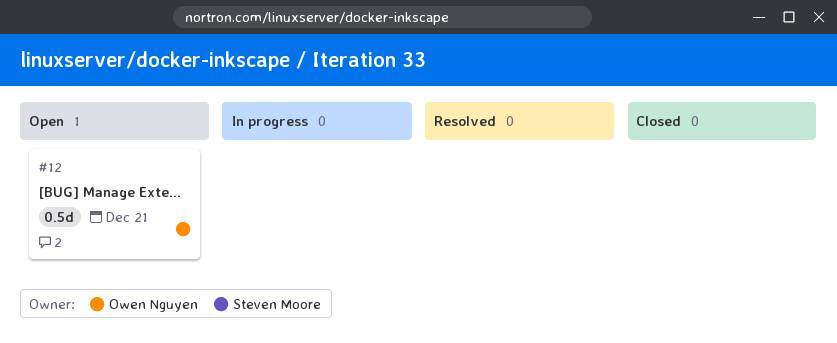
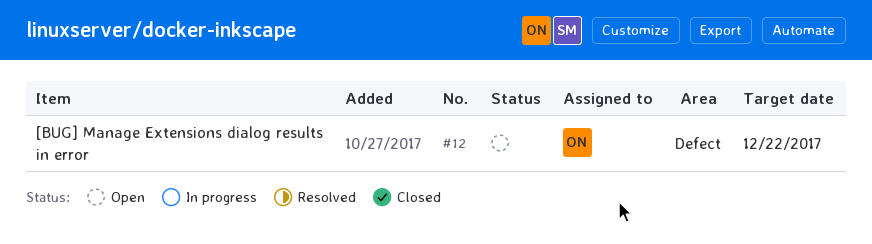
#12, due: Dec 21 -> Dec 22

